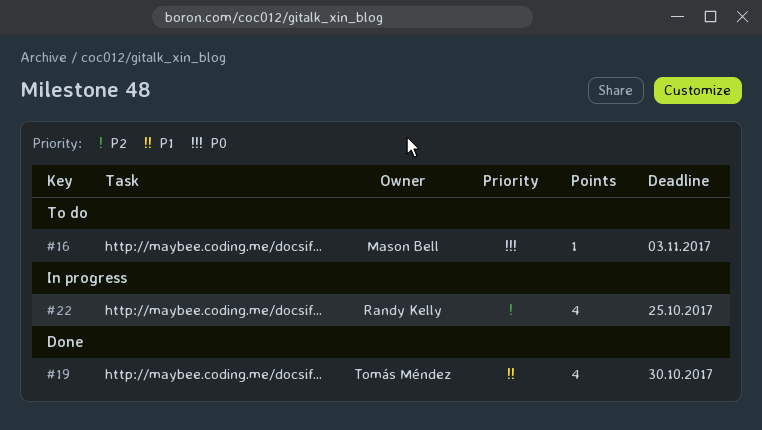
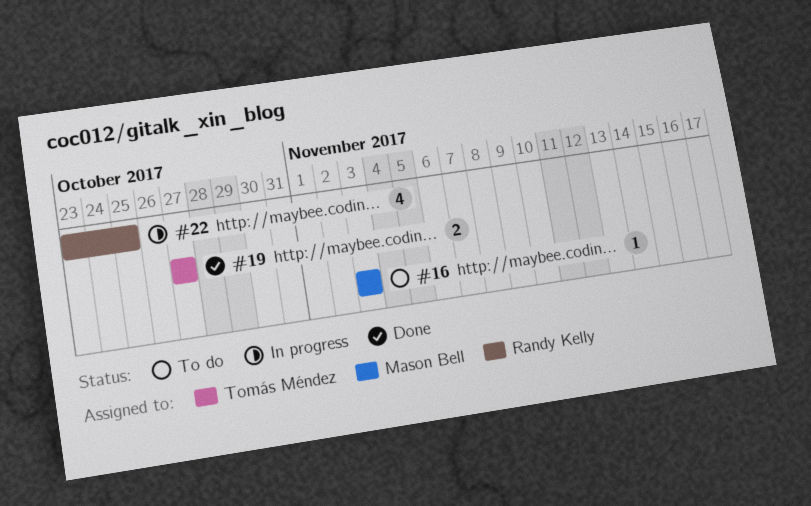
#19, estimate: 4 -> 2
#19, due: Oct 30 -> Oct 27

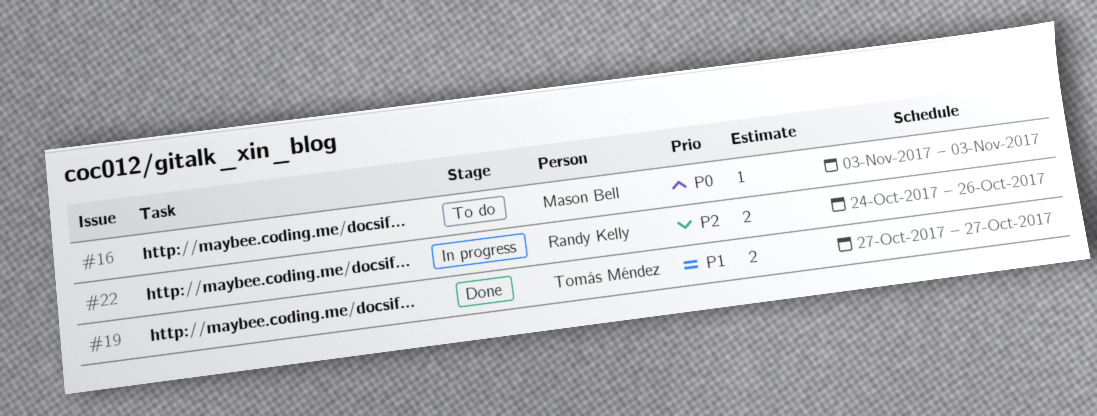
#22, estimate: 4 -> 2
#22, start: Oct 23 -> Oct 24
#22, due: Oct 25 -> Oct 26

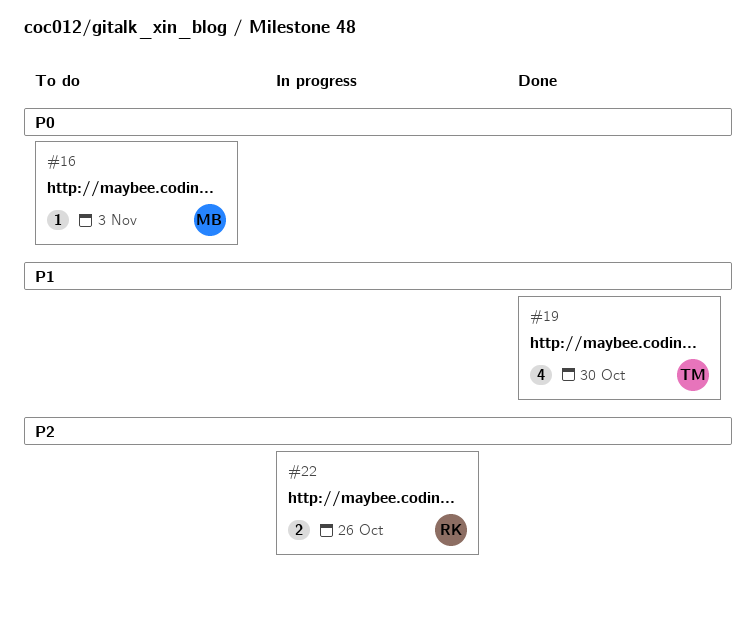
#19, estimate: 2 -> 4
#19, due: Oct 27 -> Oct 30

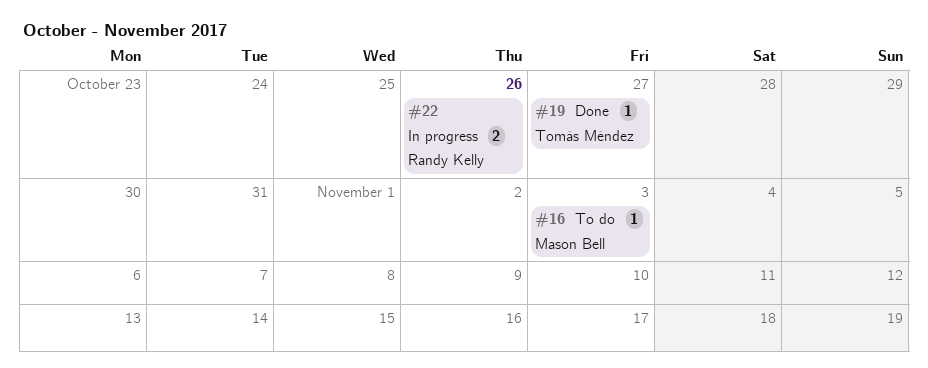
#19, estimate: 4 -> 1
#19, due: Oct 30 -> Oct 27

